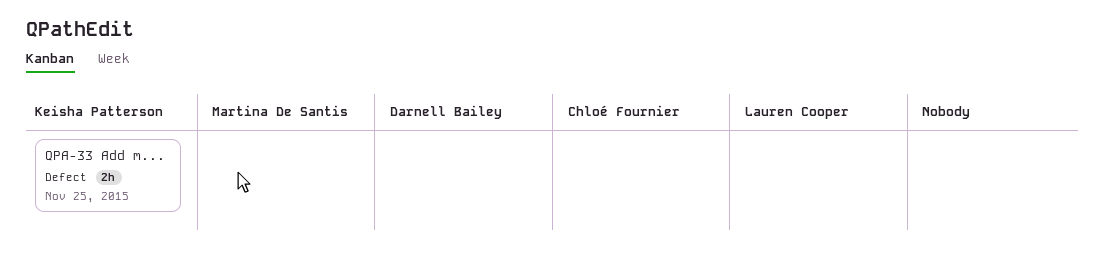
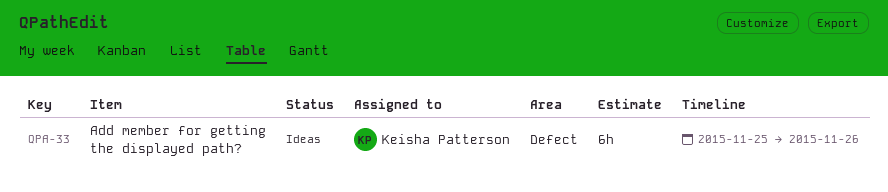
QPA-33, estimate: 2h -> 6h
QPA-33, due: Nov 25 -> Nov 26

